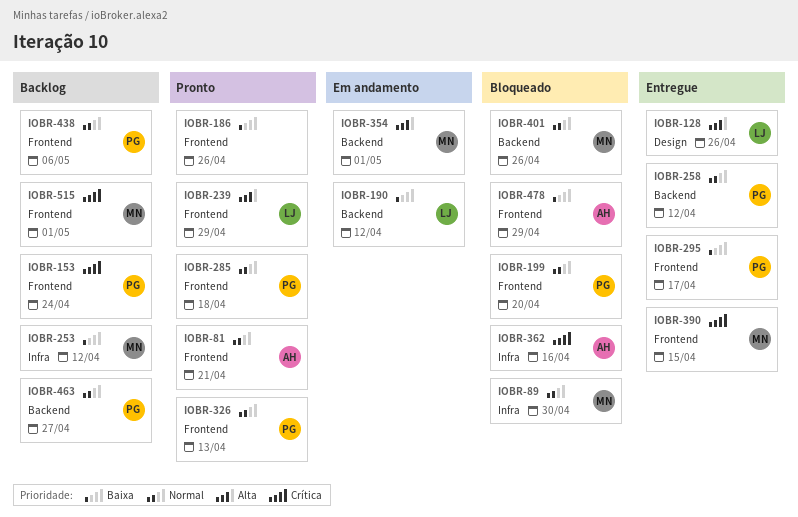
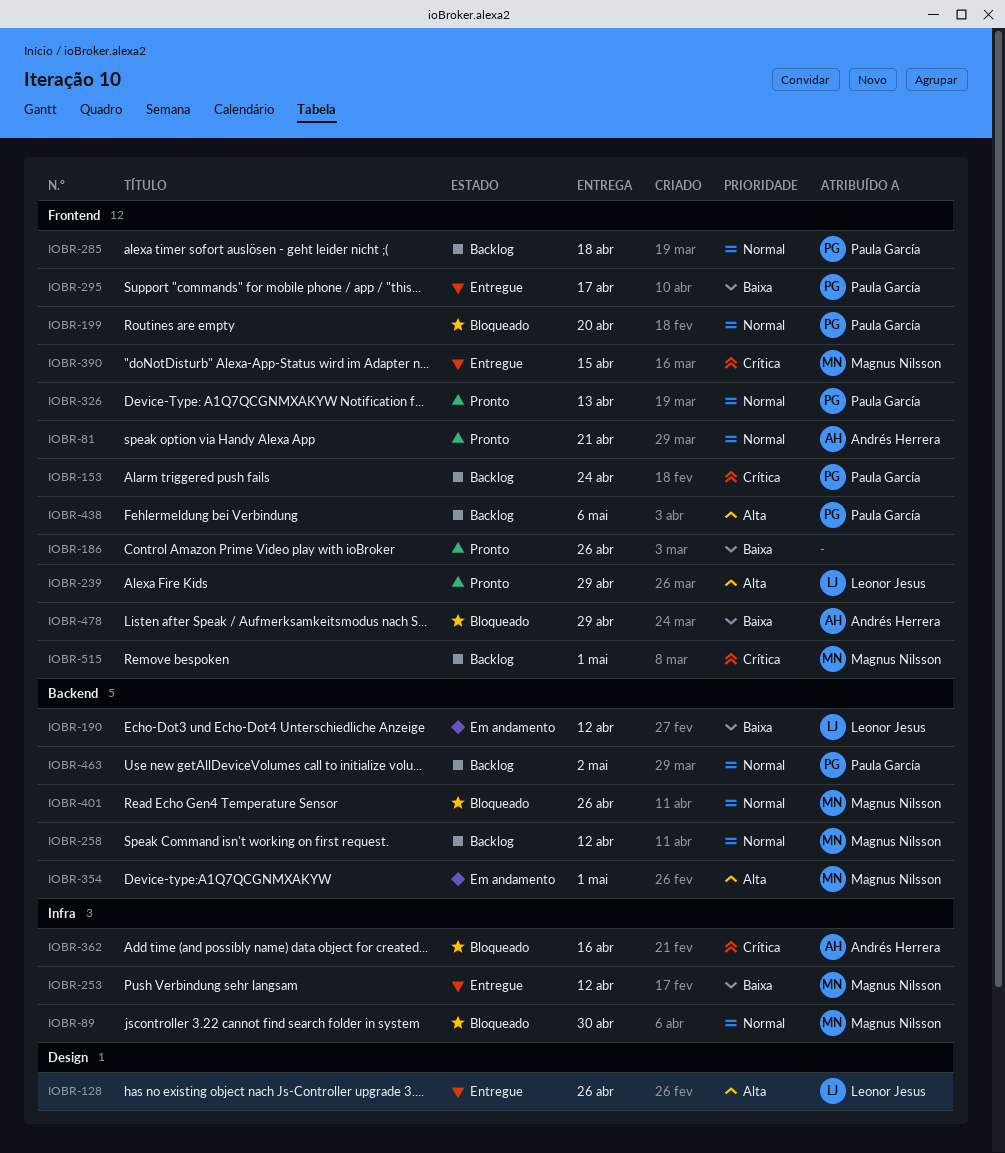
IOBR-253, status: Backlog -> Entregue
IOBR-258, status: Entregue -> Backlog
IOBR-258, owner: Paula García -> Magnus Nilsson
IOBR-285, status: Pronto -> Backlog
IOBR-438, priority: Normal -> Alta
IOBR-463, due: Apr 27 -> May 2

